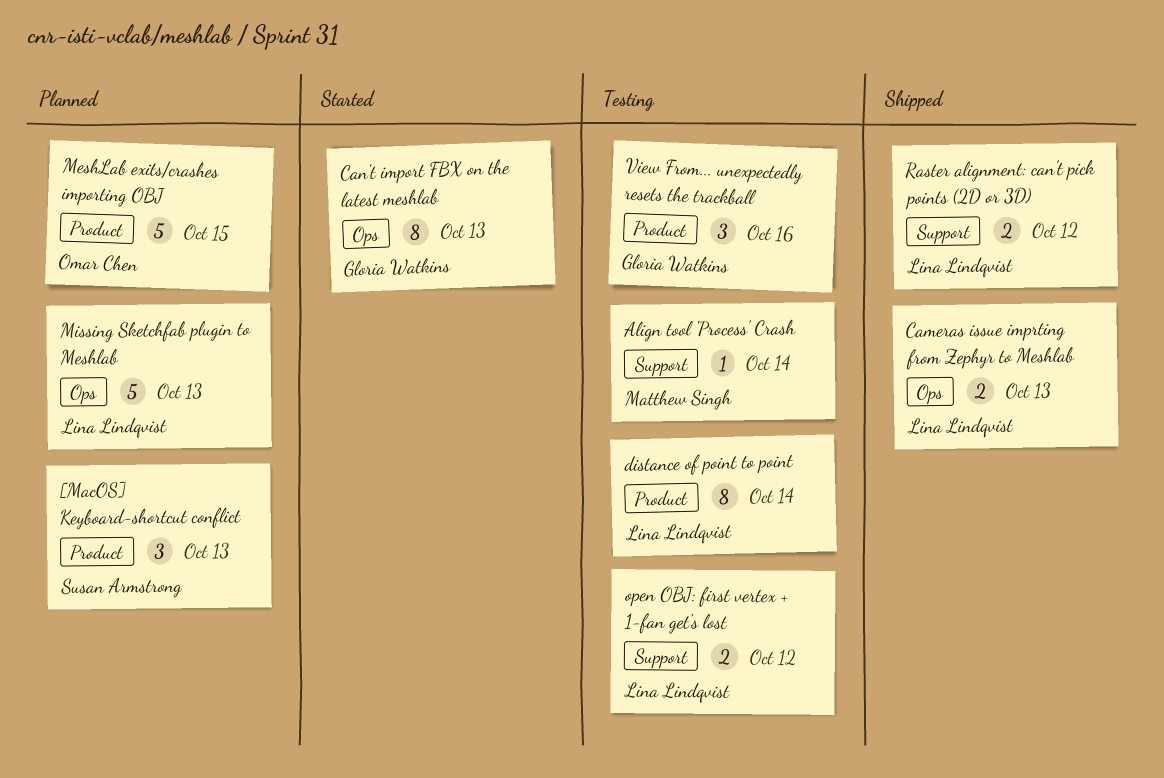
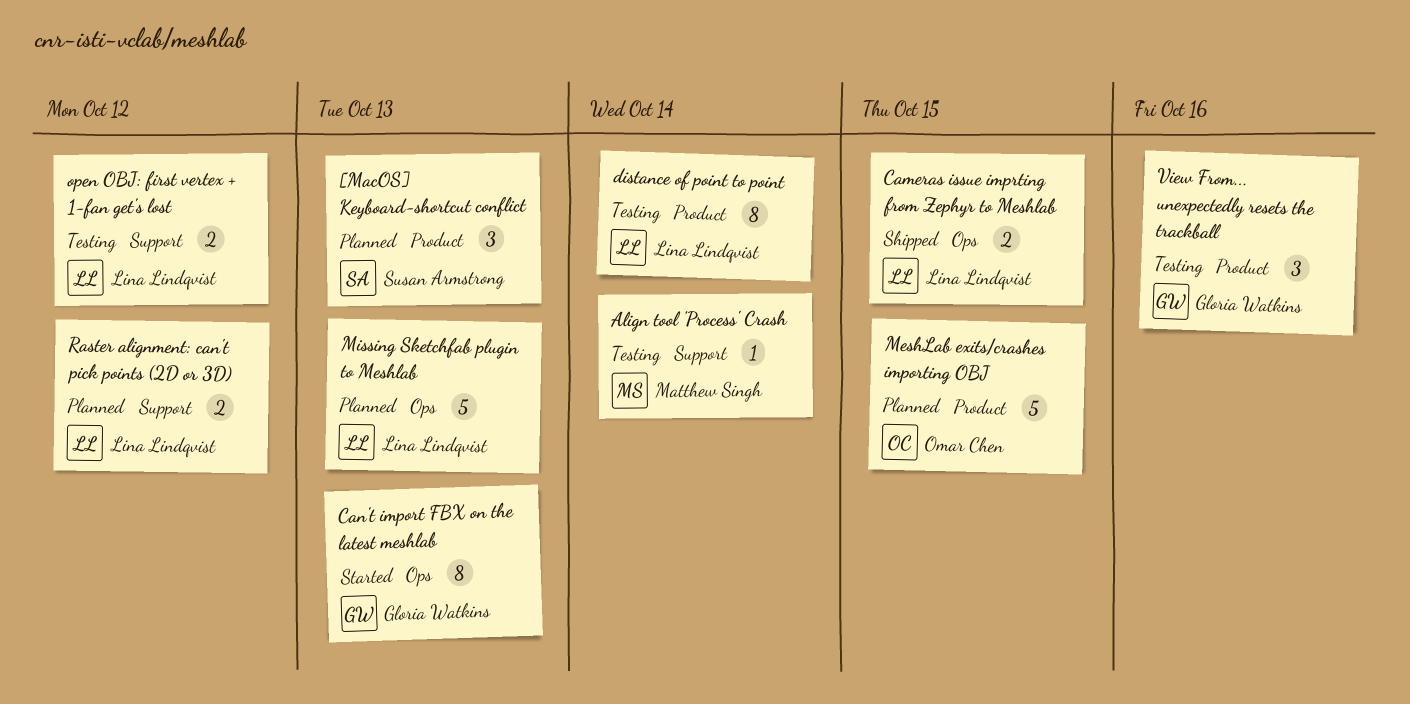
Cameras issue imprting from Zephyr to Meshlab, due: Oct 13 -> Oct 15
Raster alignment: can't pick points (2D or 3D), status: Shipped -> Planned

